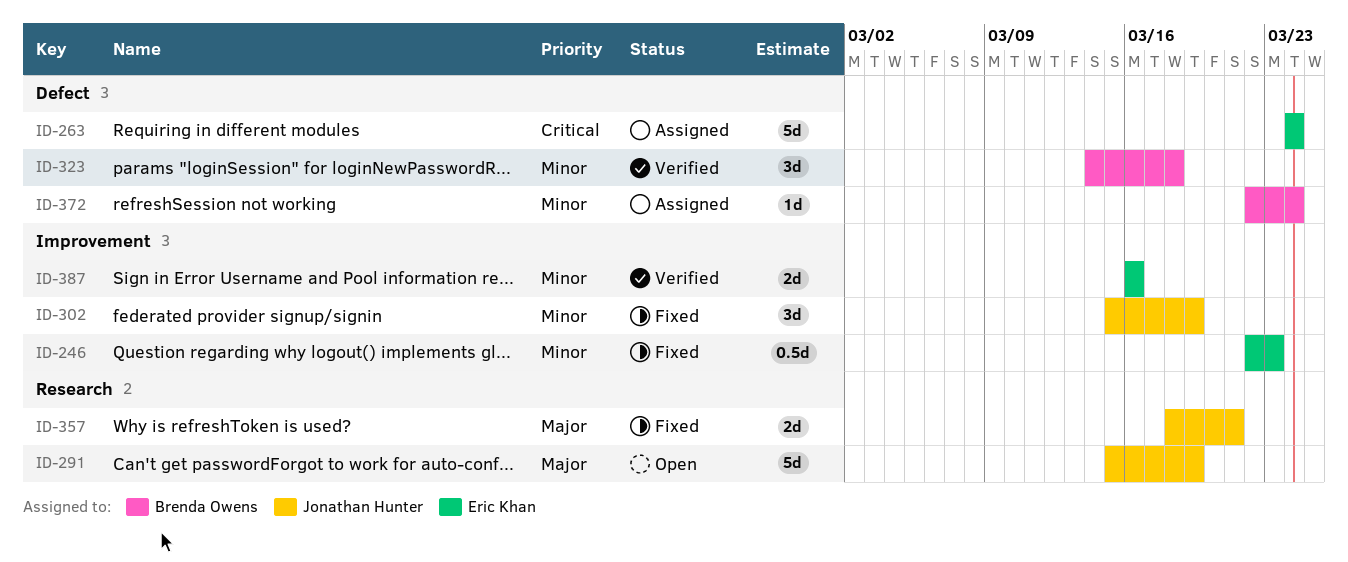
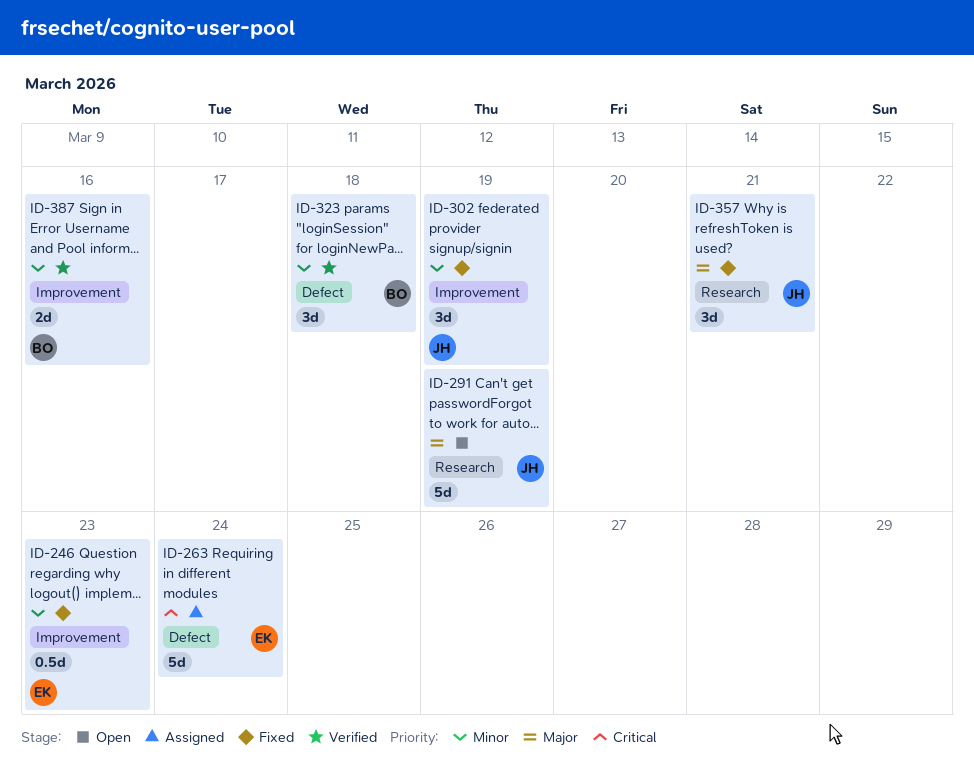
ID-357, estimate: 2d -> 3d
ID-372: present -> none
ID-387, owner: Eric Khan -> Brenda Owens

